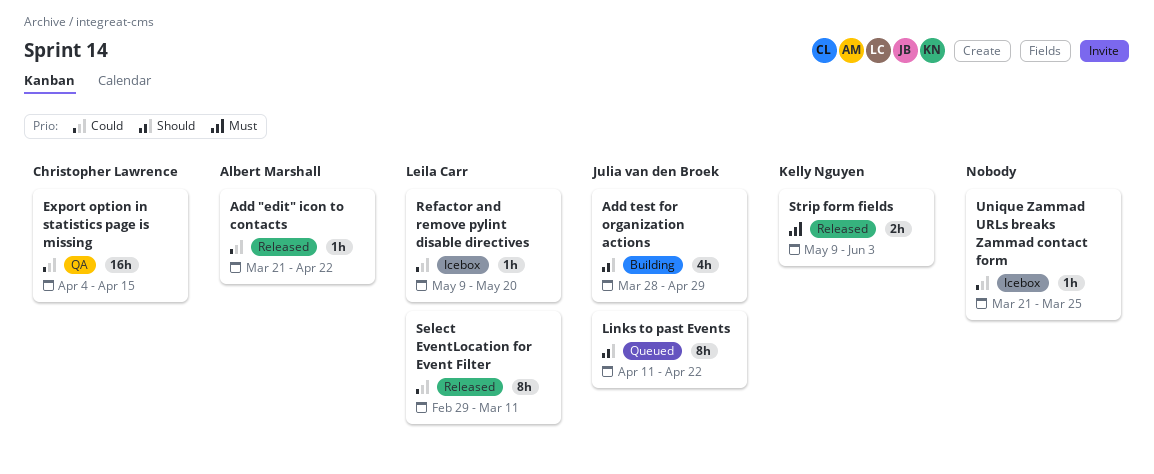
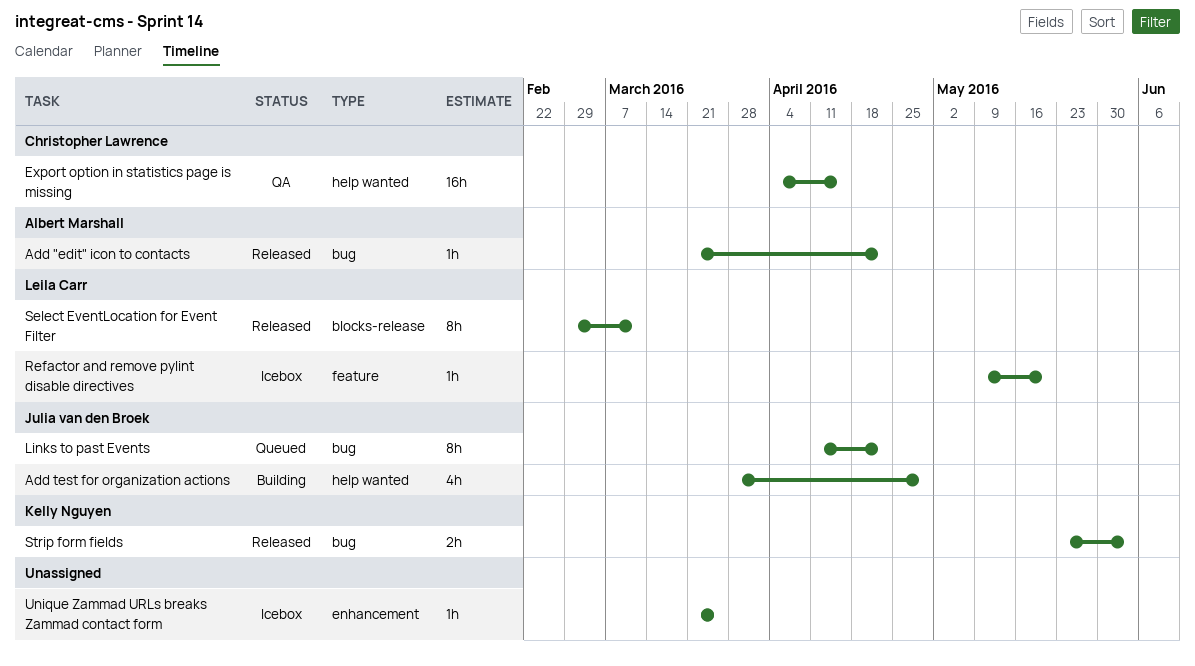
Strip form fields, start: May 9 -> May 23

